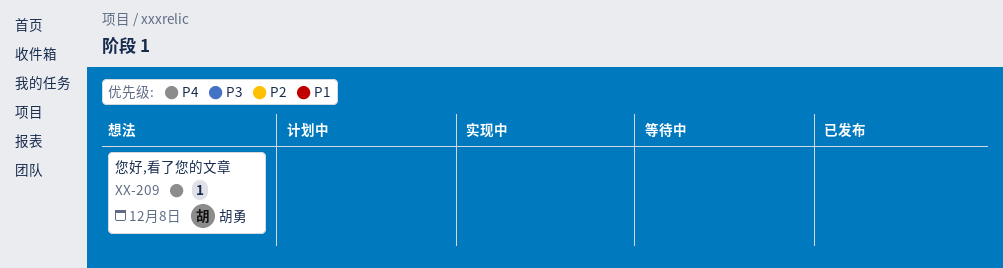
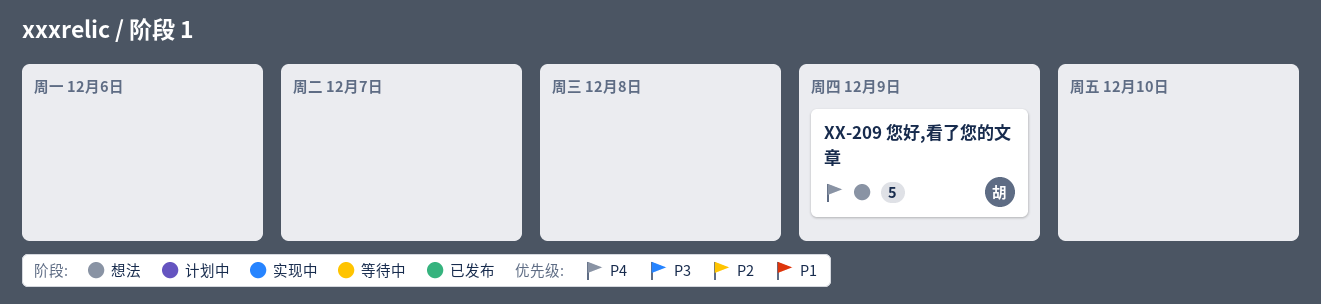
XX-209, estimate: 1 -> 5
XX-209, due: Dec 8 -> Dec 9

